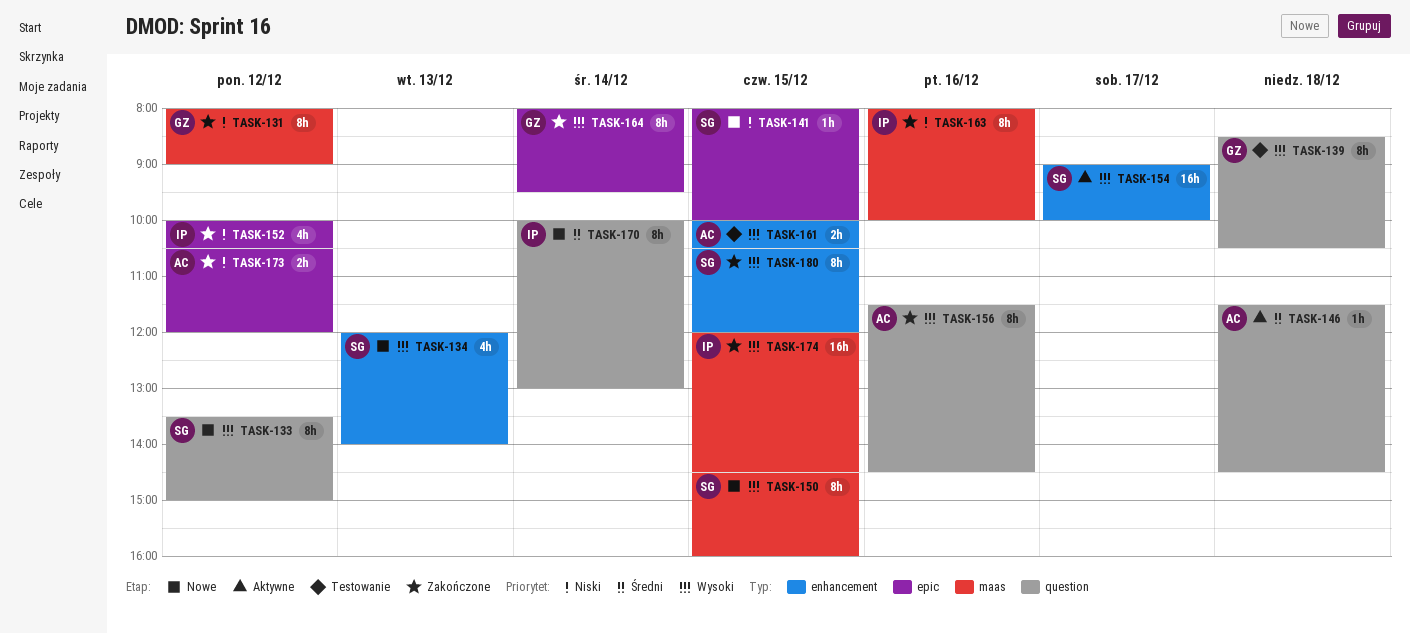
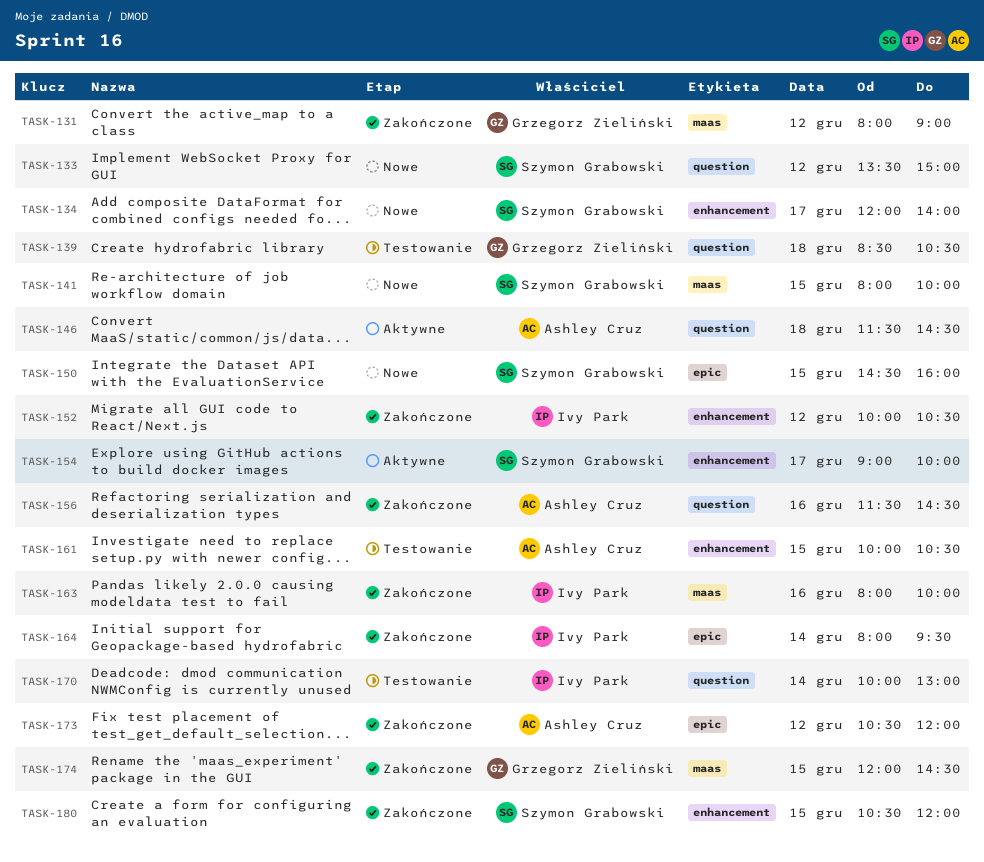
TASK-134, day: Dec 13 -> Dec 17
TASK-141, label: epic -> maas
TASK-150, label: maas -> epic
TASK-152, label: epic -> enhancement
TASK-164, owner: Grzegorz Zieliński -> Ivy Park
TASK-170, status: Nowe -> Testowanie
TASK-174, owner: Ivy Park -> Grzegorz Zieliński

